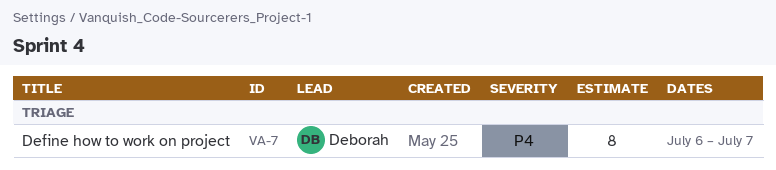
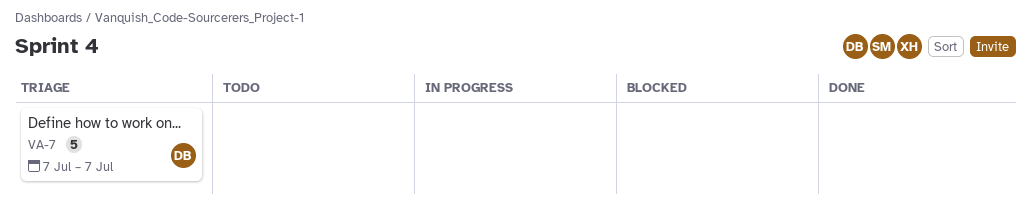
VA-7, estimate: 8 -> 5
VA-7, start: Jul 6 -> Jul 7

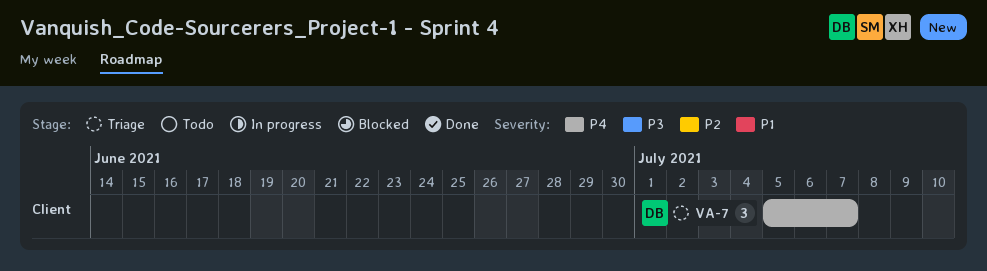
VA-7, estimate: 5 -> 3
VA-7, start: Jul 7 -> Jul 5

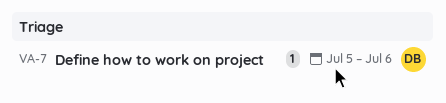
VA-7, estimate: 3 -> 1
VA-7, due: Jul 7 -> Jul 6

